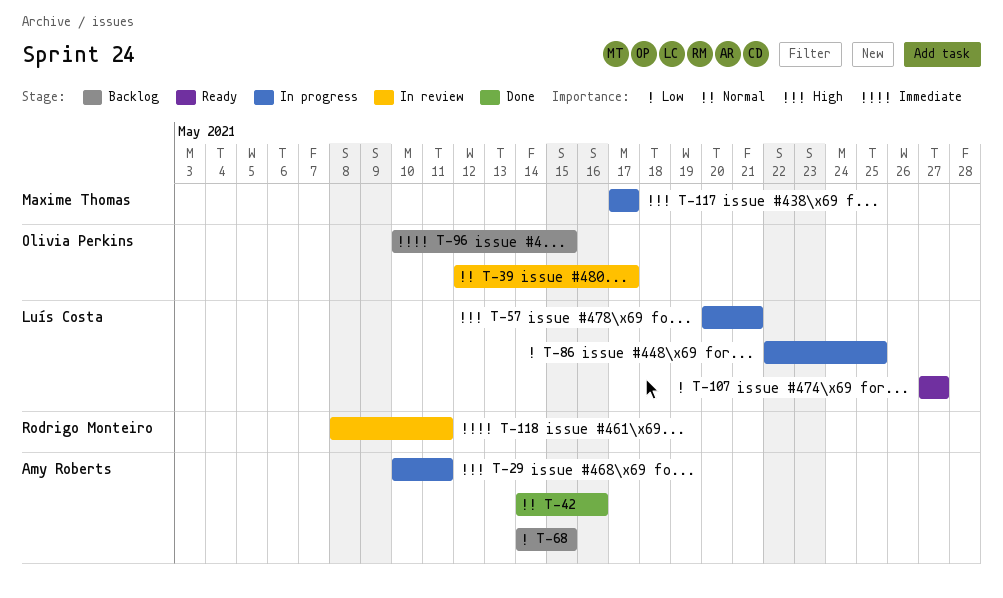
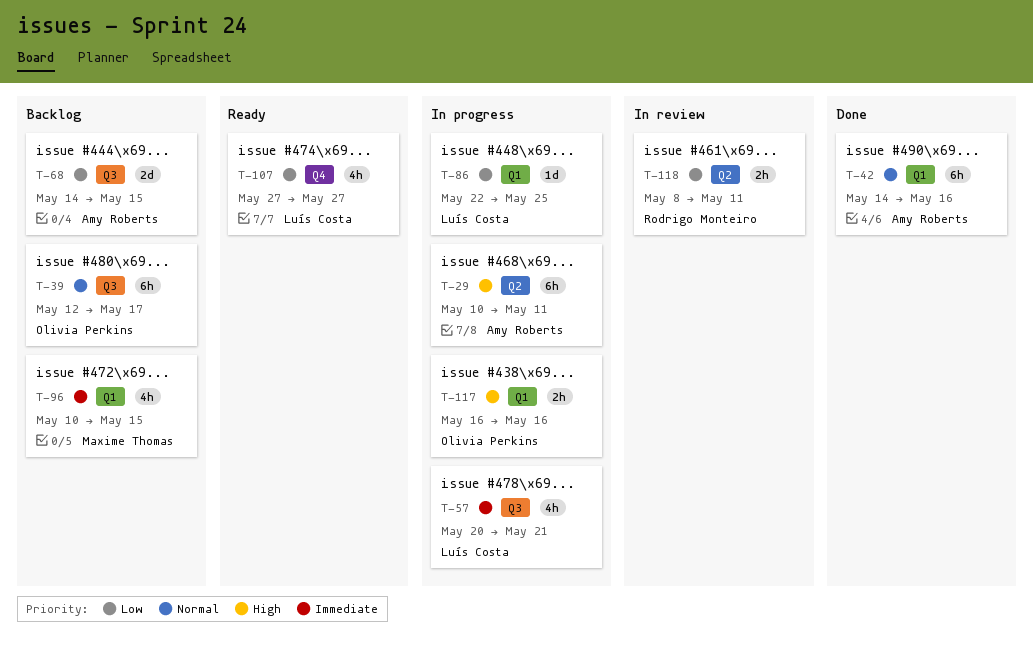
T-39, status: In review -> Backlog
T-57, priority: High -> Immediate
T-96, owner: Olivia Perkins -> Maxime Thomas
T-117, owner: Maxime Thomas -> Olivia Perkins
T-117, start: May 17 -> May 16
T-117, due: May 17 -> May 16
T-118, priority: Immediate -> Low

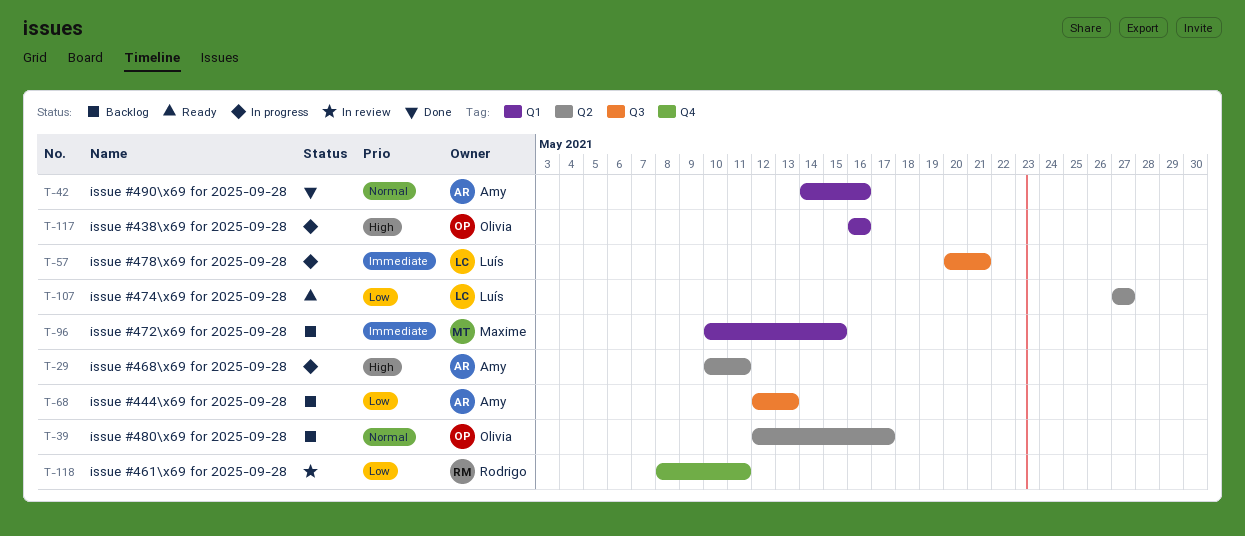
T-39, label: Q3 -> Q2
T-68, start: May 14 -> May 12
T-68, due: May 15 -> May 13
T-86: present -> none
T-107, label: Q4 -> Q2
T-118, label: Q2 -> Q4

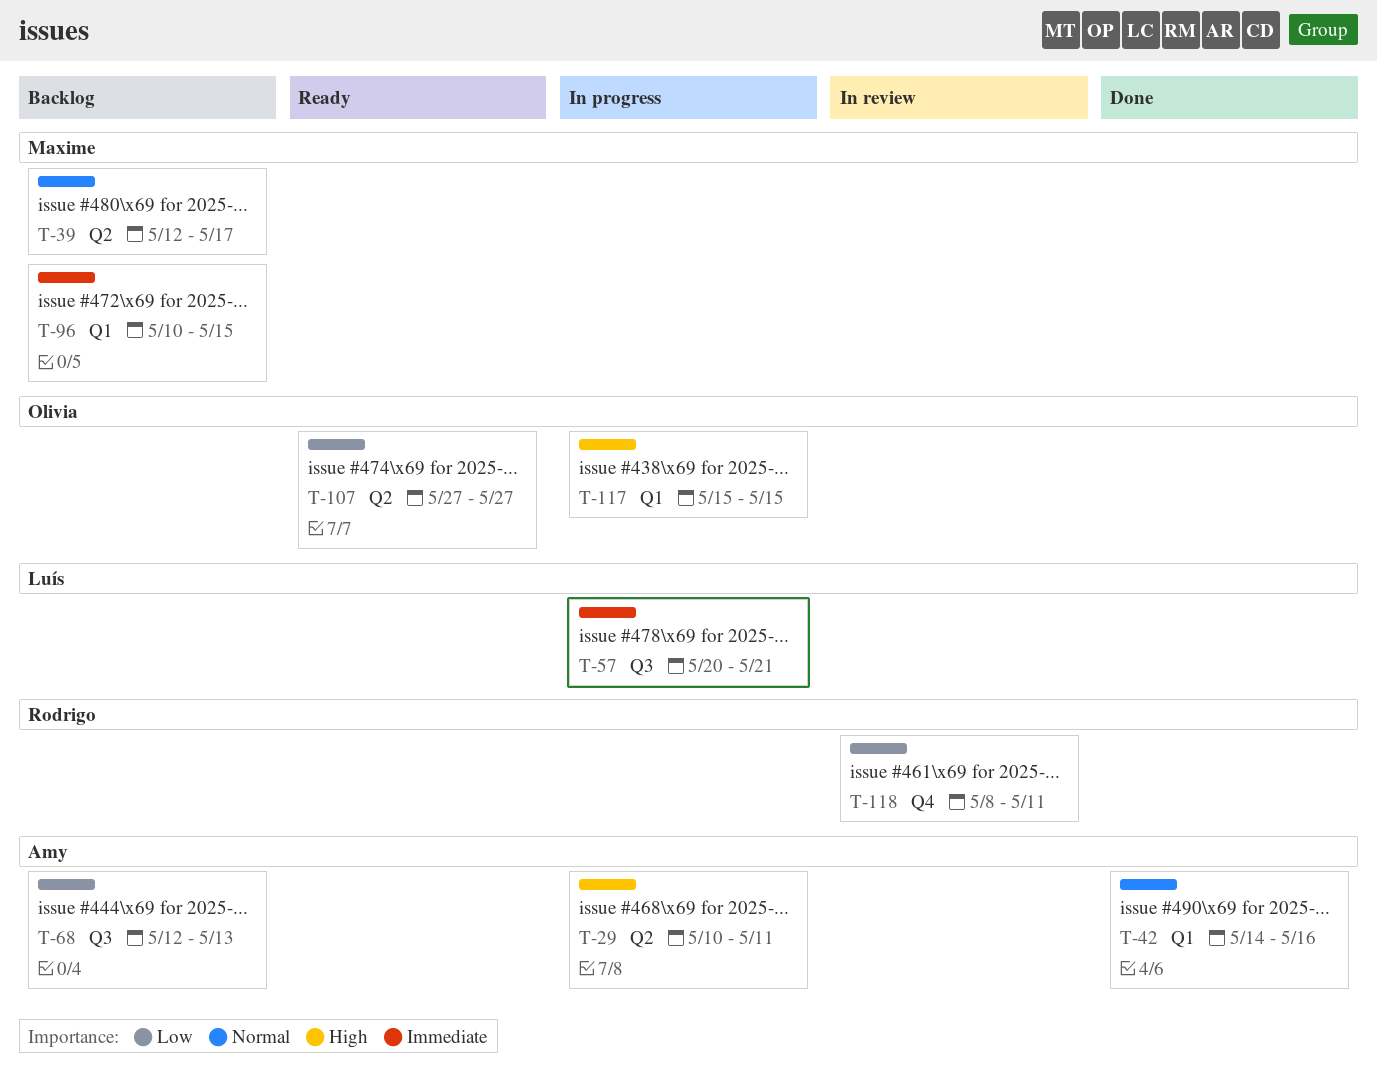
T-39, owner: Olivia -> Maxime
T-107, owner: Luís -> Olivia
T-117, start: May 16 -> May 15
T-117, due: May 16 -> May 15

